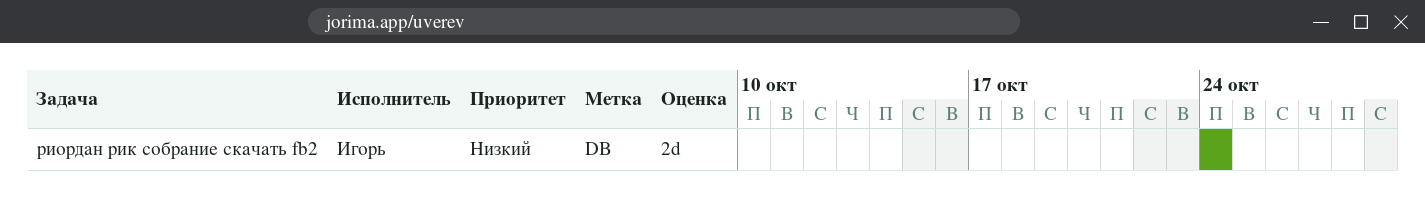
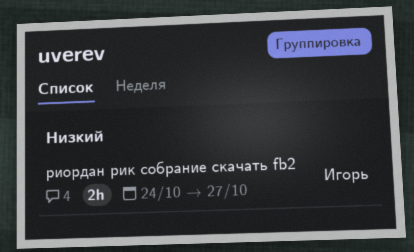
риордан рик собрание скачать fb2, estimate: 2d -> 2h
риордан рик собрание скачать fb2, due: Oct 24 -> Oct 27

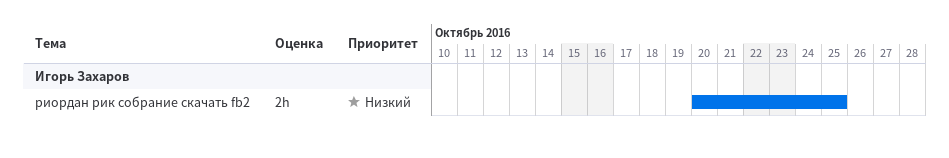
риордан рик собрание скачать fb2, start: Oct 24 -> Oct 20
риордан рик собрание скачать fb2, due: Oct 27 -> Oct 25

